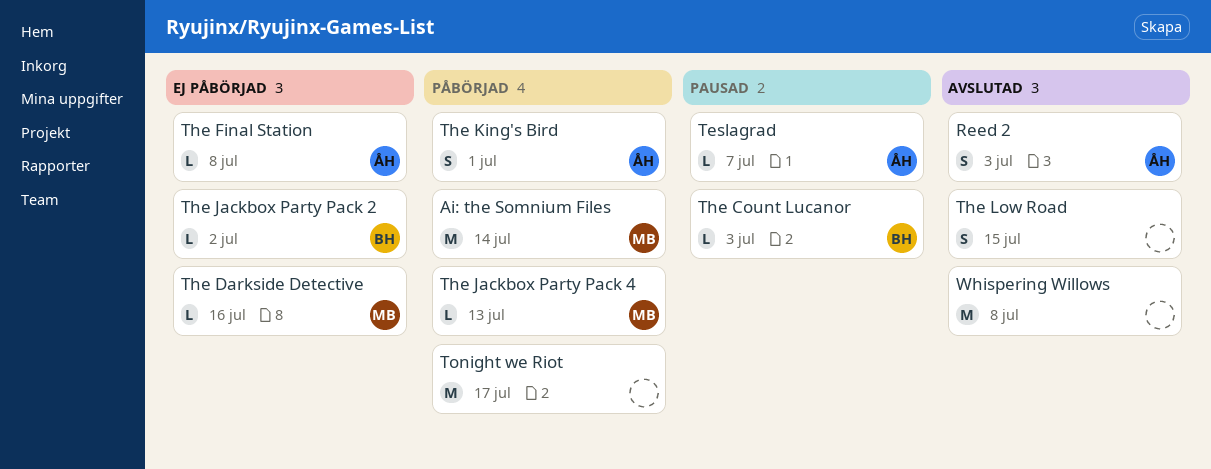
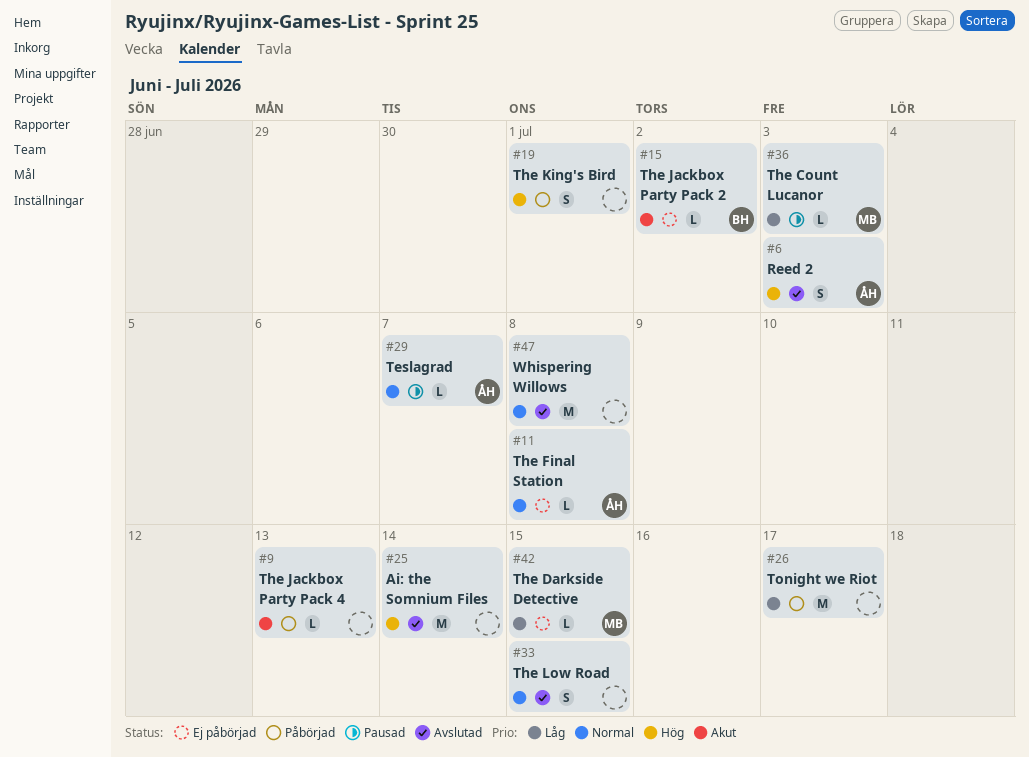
Ai: the Somnium Files, status: Påbörjad -> Avslutad
Ai: the Somnium Files, owner: MB -> none
The Count Lucanor, owner: BH -> MB
The Darkside Detective, due: Jul 16 -> Jul 15
The Jackbox Party Pack 4, owner: MB -> none
The King's Bird, owner: ÅH -> none

